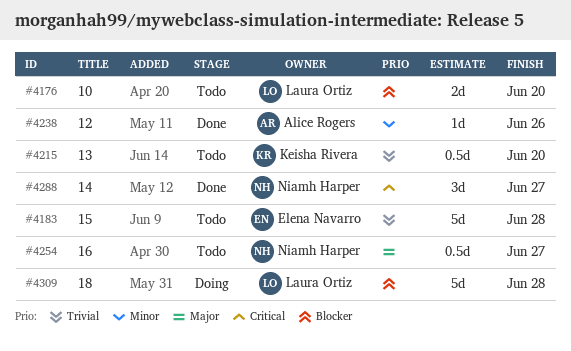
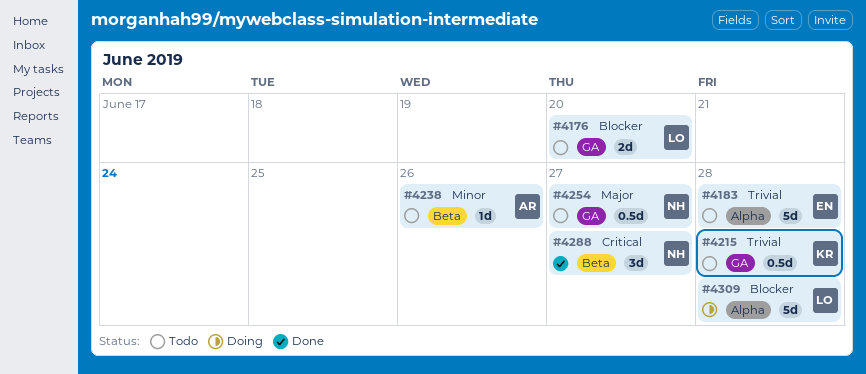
#4215, due: Jun 20 -> Jun 28
#4238, status: Done -> Todo

